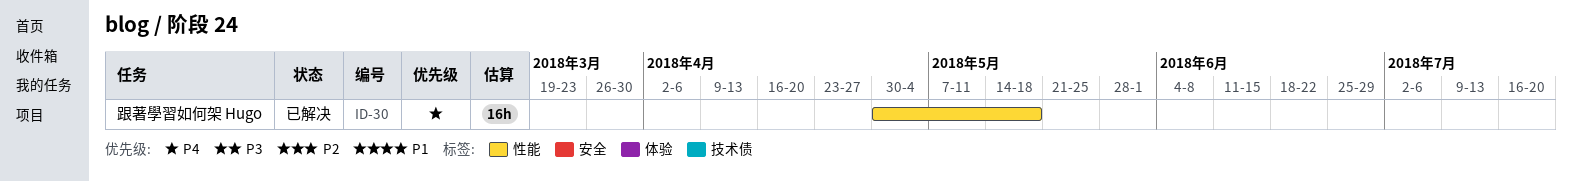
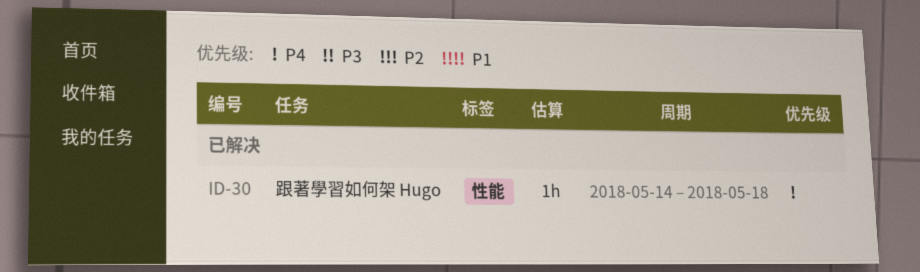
ID-30, estimate: 16h -> 1h
ID-30, start: Apr 30 -> May 14

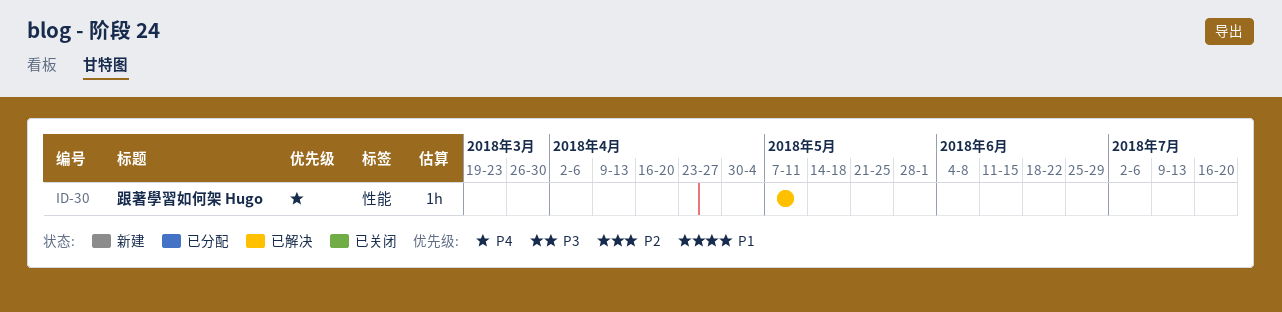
ID-30, start: May 14 -> May 7
ID-30, due: May 18 -> May 11

